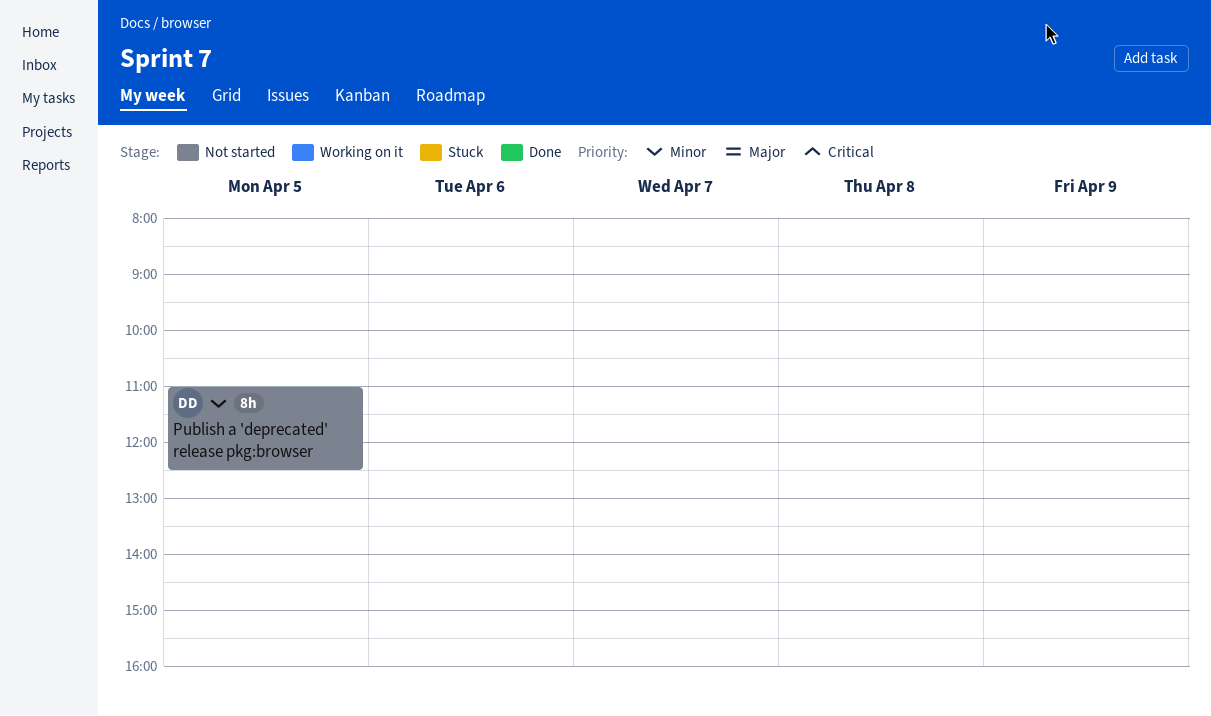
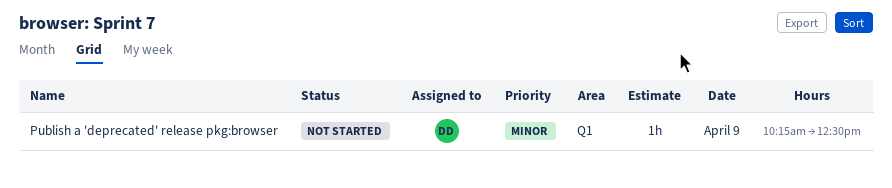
Publish a 'deprecated' release pkg:browser, estimate: 8h -> 1h
Publish a 'deprecated' release pkg:browser, day: Apr 5 -> Apr 9
Publish a 'deprecated' release pkg:browser, begins: 11:00 -> 10:15

